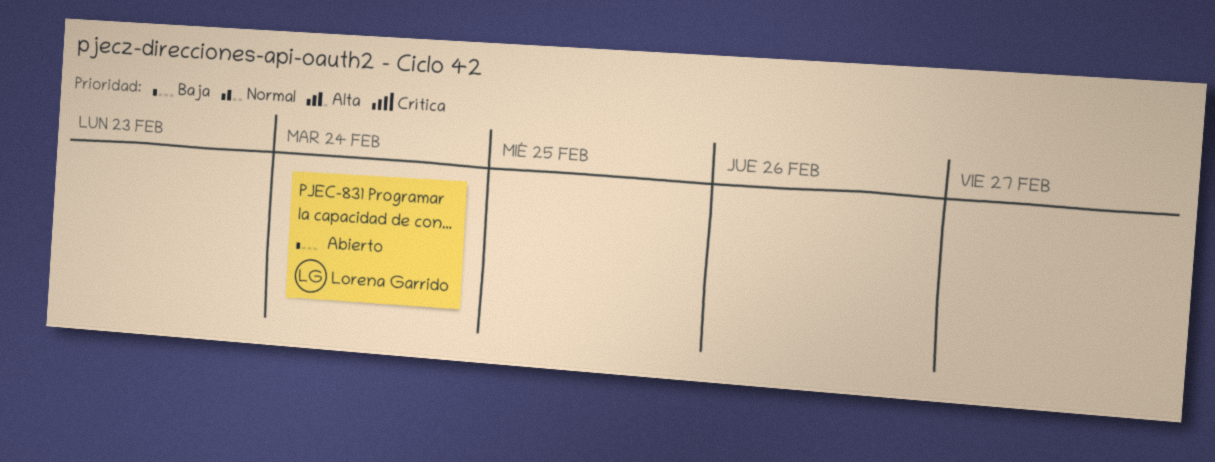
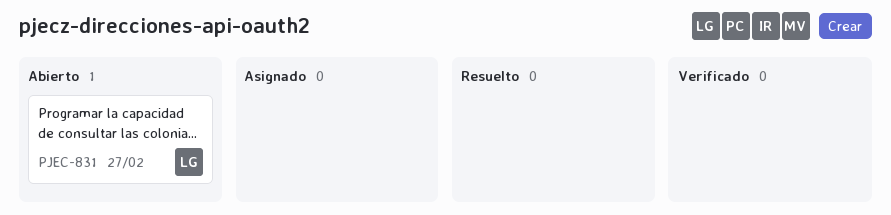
PJEC-831, due: Feb 24 -> Feb 27

